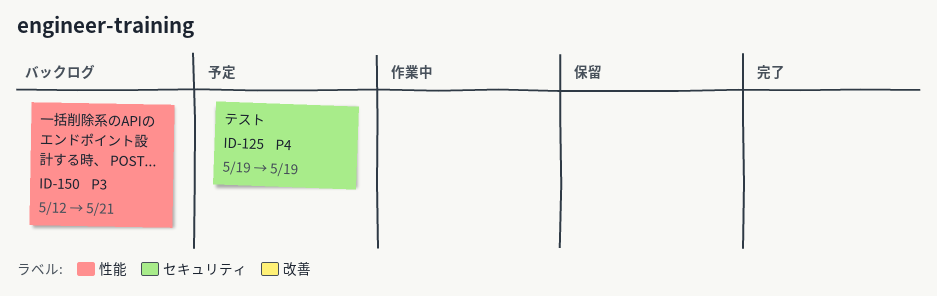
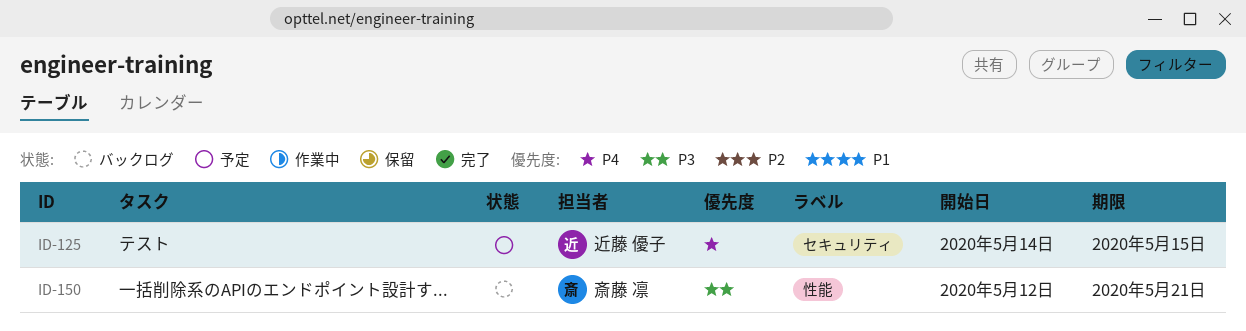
ID-125, start: May 19 -> May 14
ID-125, due: May 19 -> May 15

